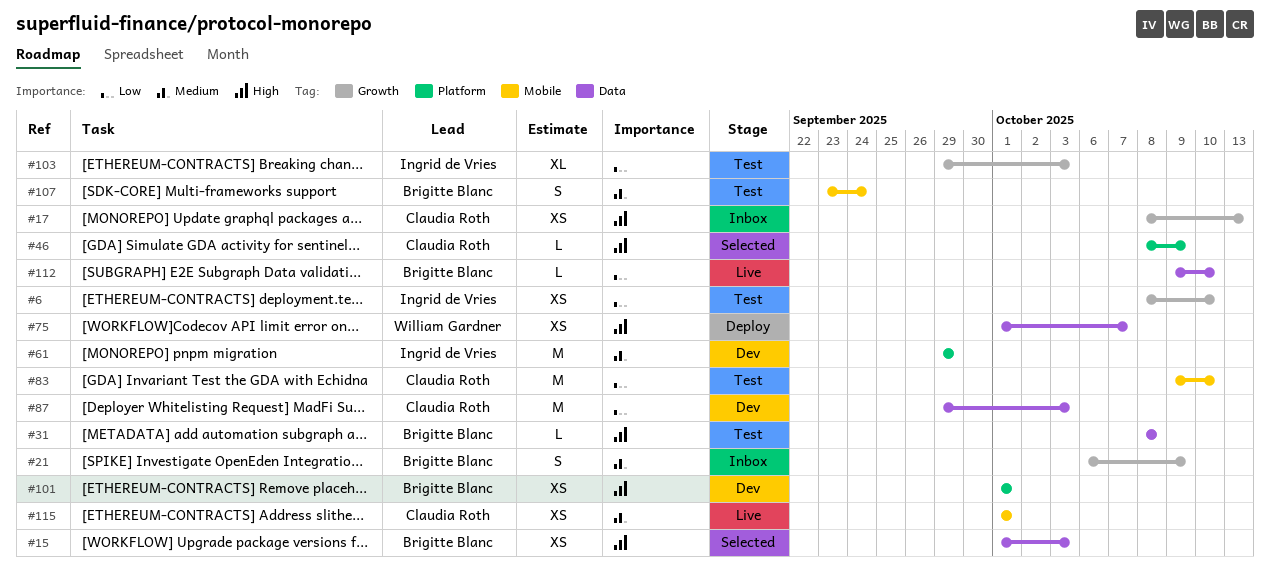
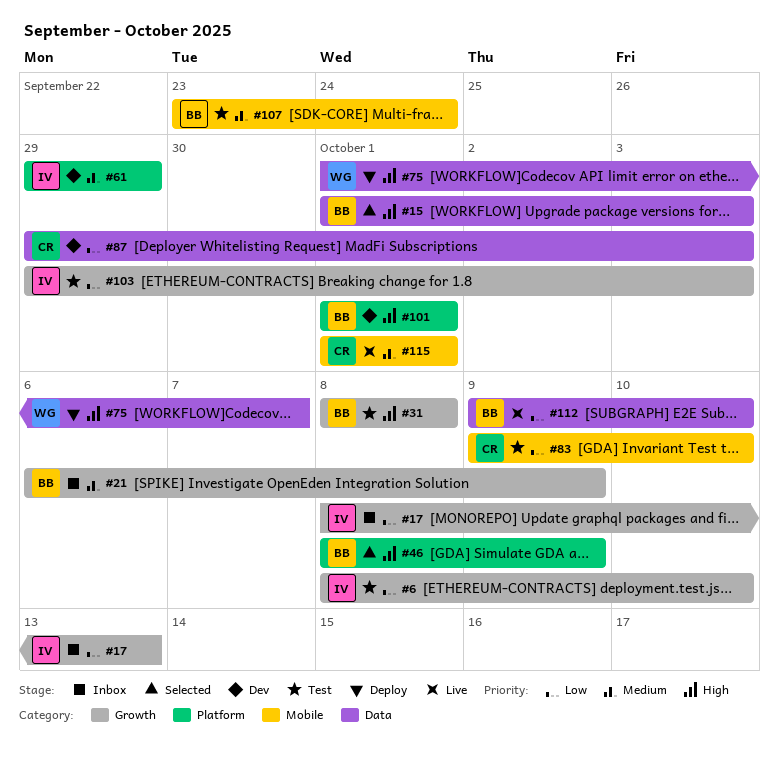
#17, owner: Claudia Roth -> Ingrid de Vries
#17, priority: High -> Low
#31, label: Data -> Growth
#46, owner: Claudia Roth -> Brigitte Blanc

